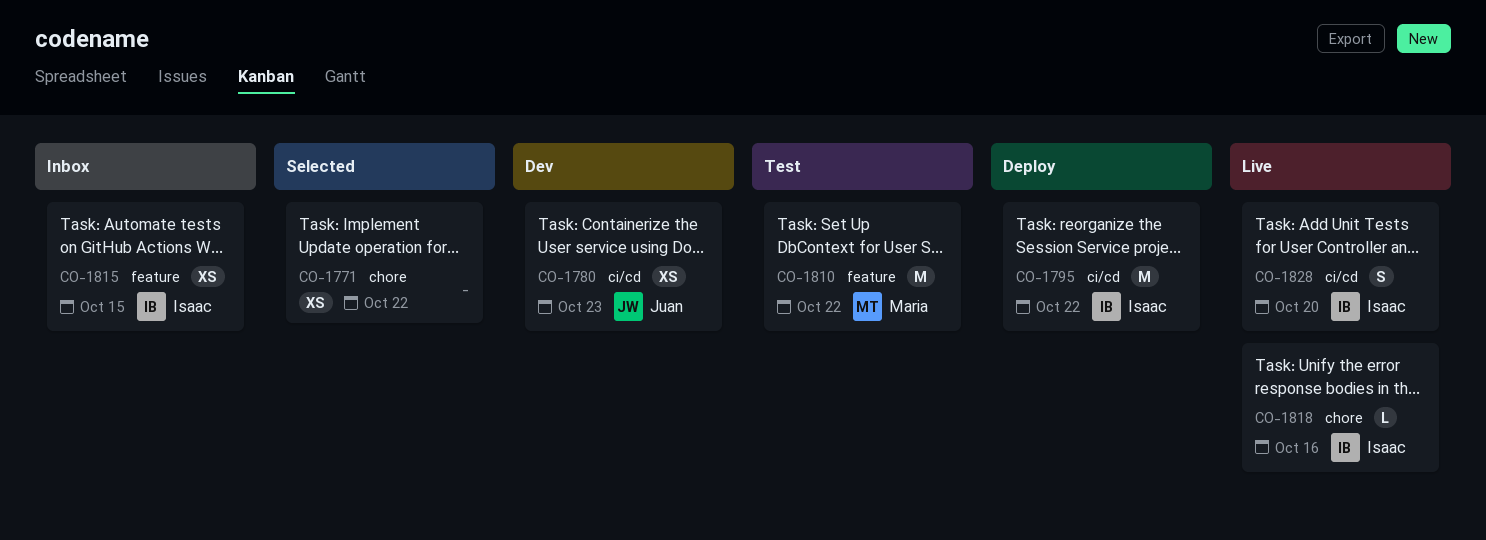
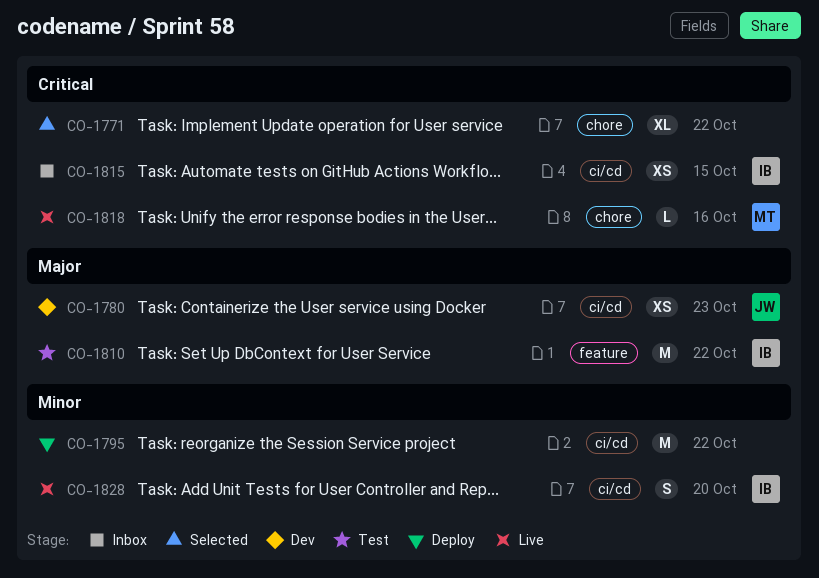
CO-1771, estimate: XS -> XL
CO-1795, owner: Isaac -> none
CO-1810, owner: Maria -> Isaac
CO-1815, label: feature -> ci/cd
CO-1818, owner: Isaac -> Maria

